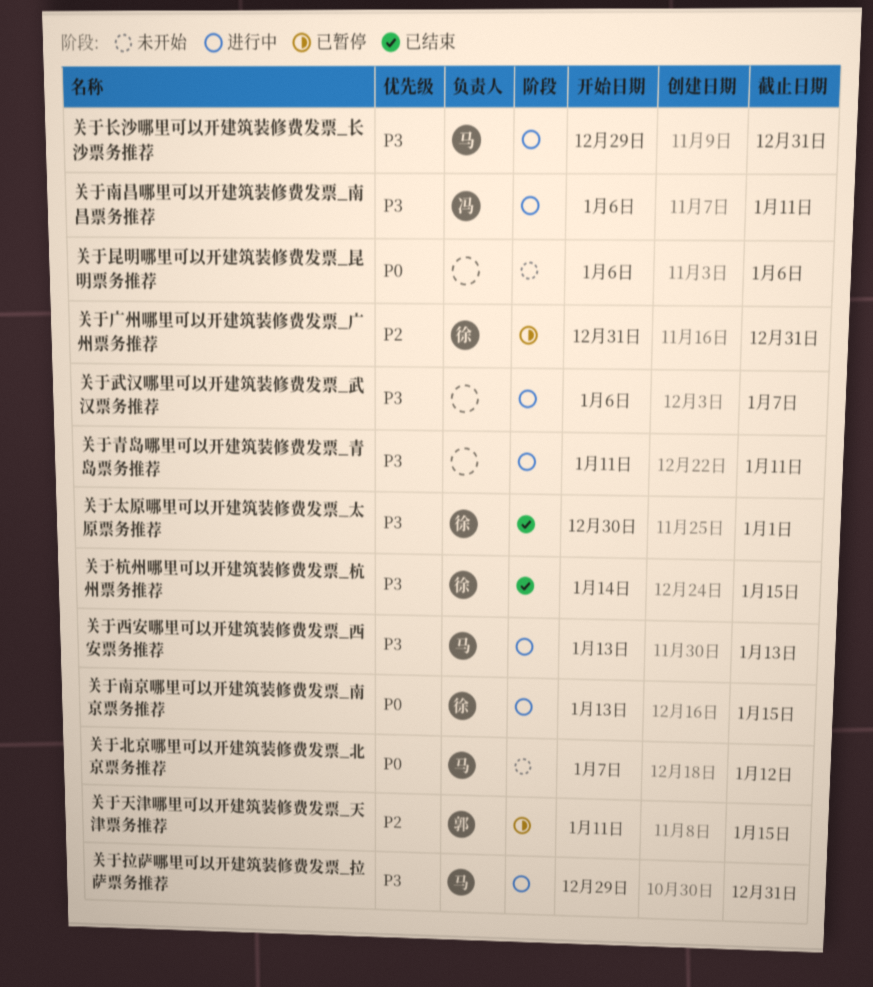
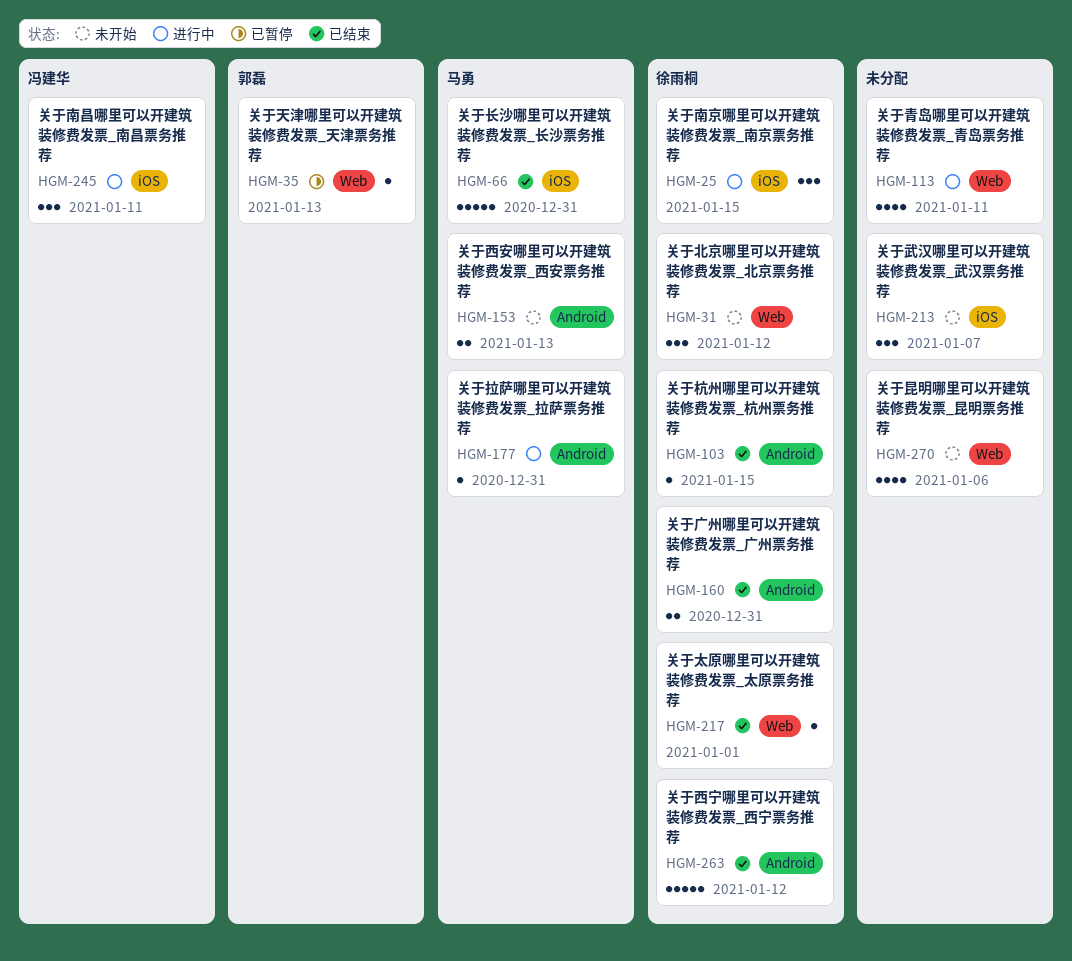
关于北京哪里可以开建筑装修费发票_北京票务推荐, owner: 马勇 -> 徐雨桐
关于天津哪里可以开建筑装修费发票_天津票务推荐, due: Jan 15 -> Jan 13
关于广州哪里可以开建筑装修费发票_广州票务推荐, status: 已暂停 -> 已结束
关于武汉哪里可以开建筑装修费发票_武汉票务推荐, status: 进行中 -> 未开始
关于西宁哪里可以开建筑装修费发票_西宁票务推荐: none -> present
关于西安哪里可以开建筑装修费发票_西安票务推荐, status: 进行中 -> 未开始
关于长沙哪里可以开建筑装修费发票_长沙票务推荐, status: 进行中 -> 已结束

